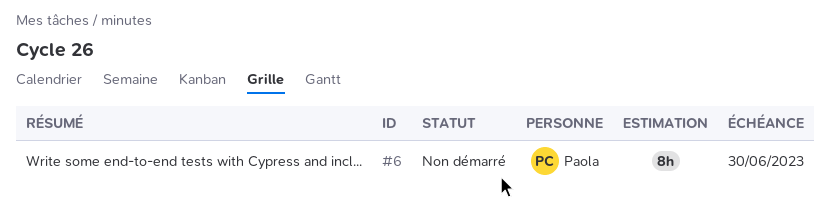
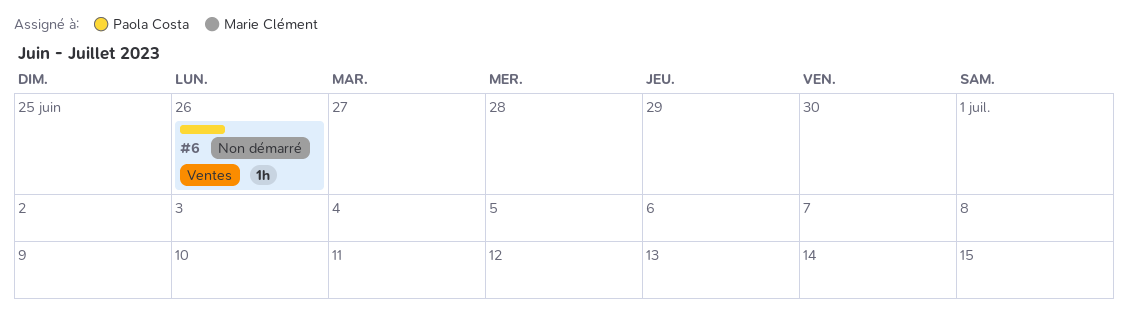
#6, estimate: 8h -> 1h
#6, due: Jun 30 -> Jun 26

